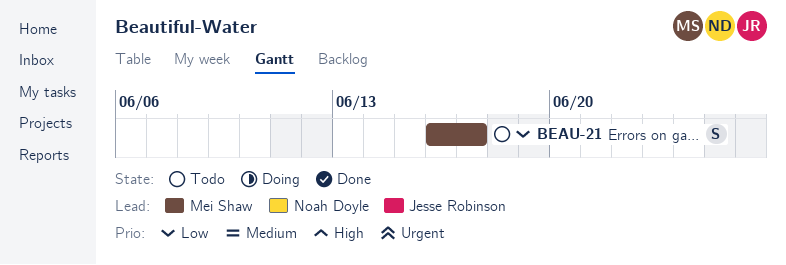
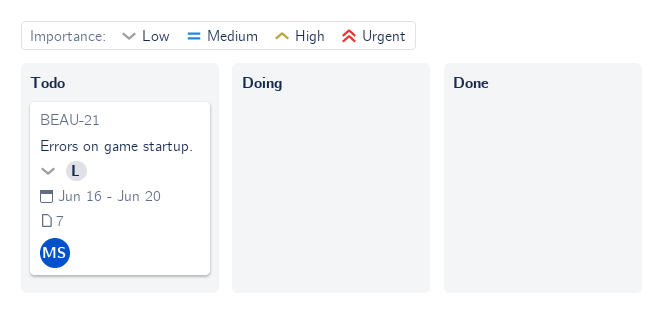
BEAU-21, estimate: S -> L
BEAU-21, due: Jun 17 -> Jun 20

